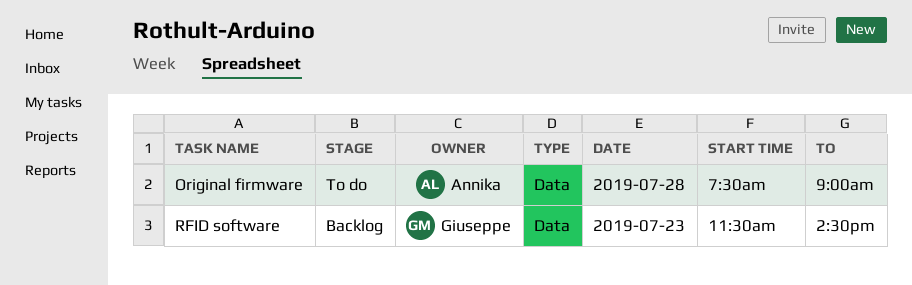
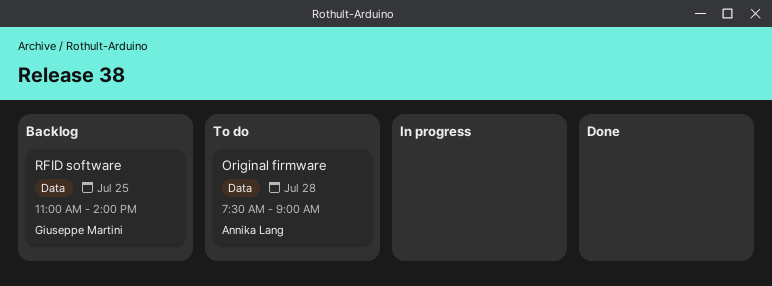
RFID software, day: Jul 23 -> Jul 25
RFID software, begins: 11:30 -> 11:00
RFID software, ends: 14:30 -> 14:00

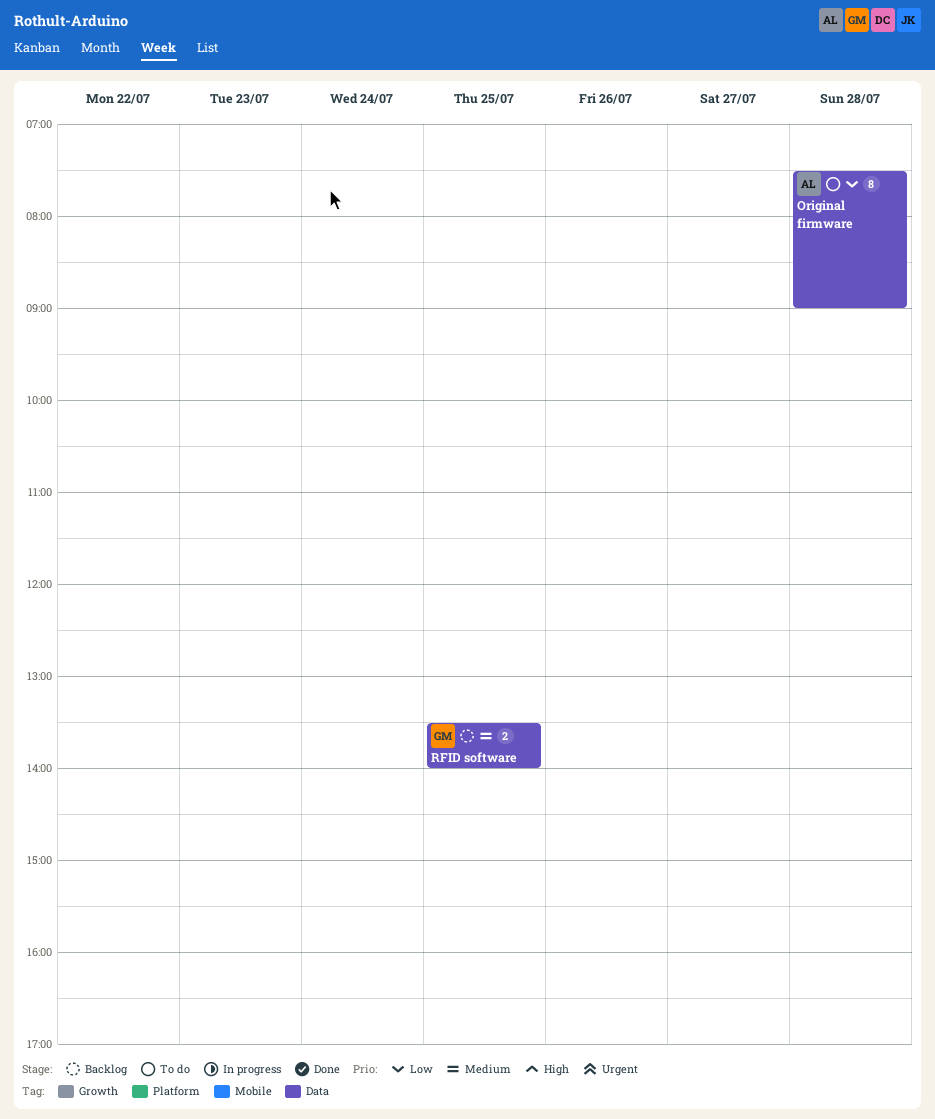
RFID software, begins: 11:00 -> 13:30

